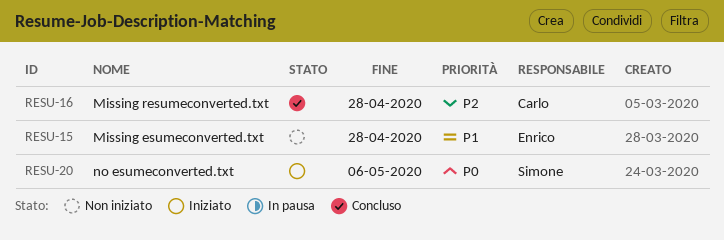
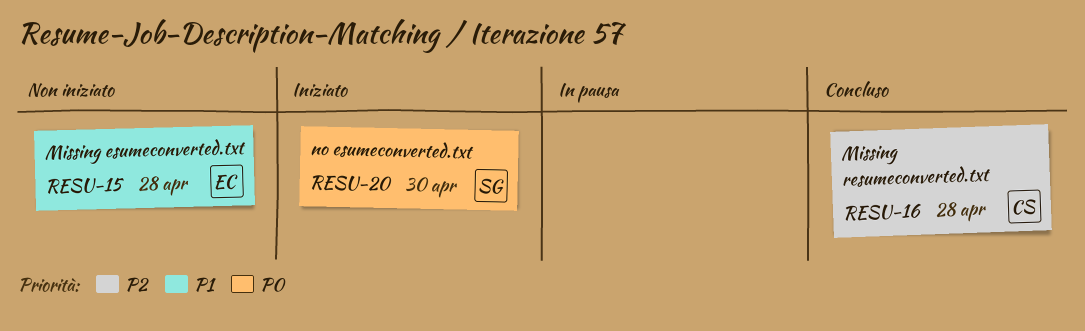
RESU-20, due: May 6 -> Apr 30

